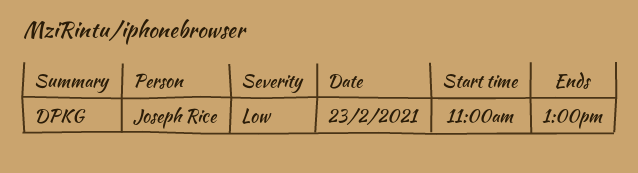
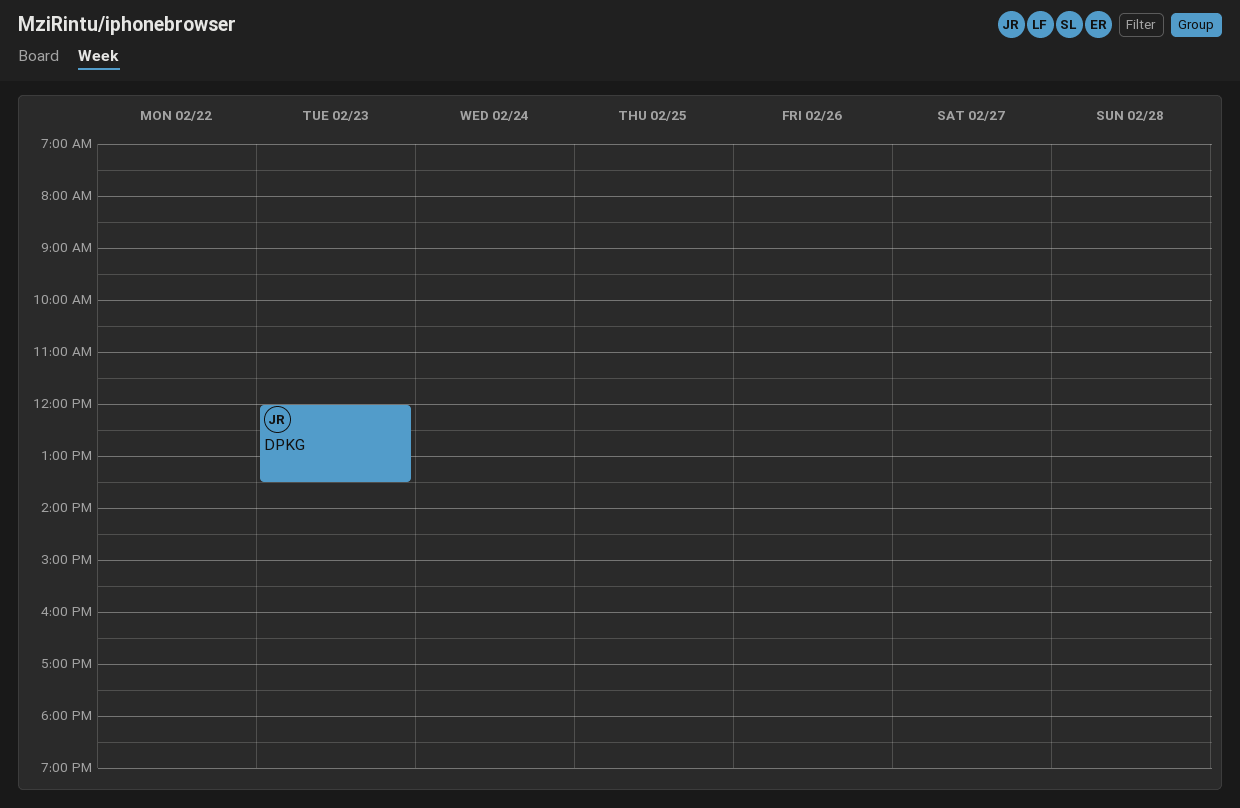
DPKG, begins: 11:00 -> 12:00
DPKG, ends: 13:00 -> 13:30

